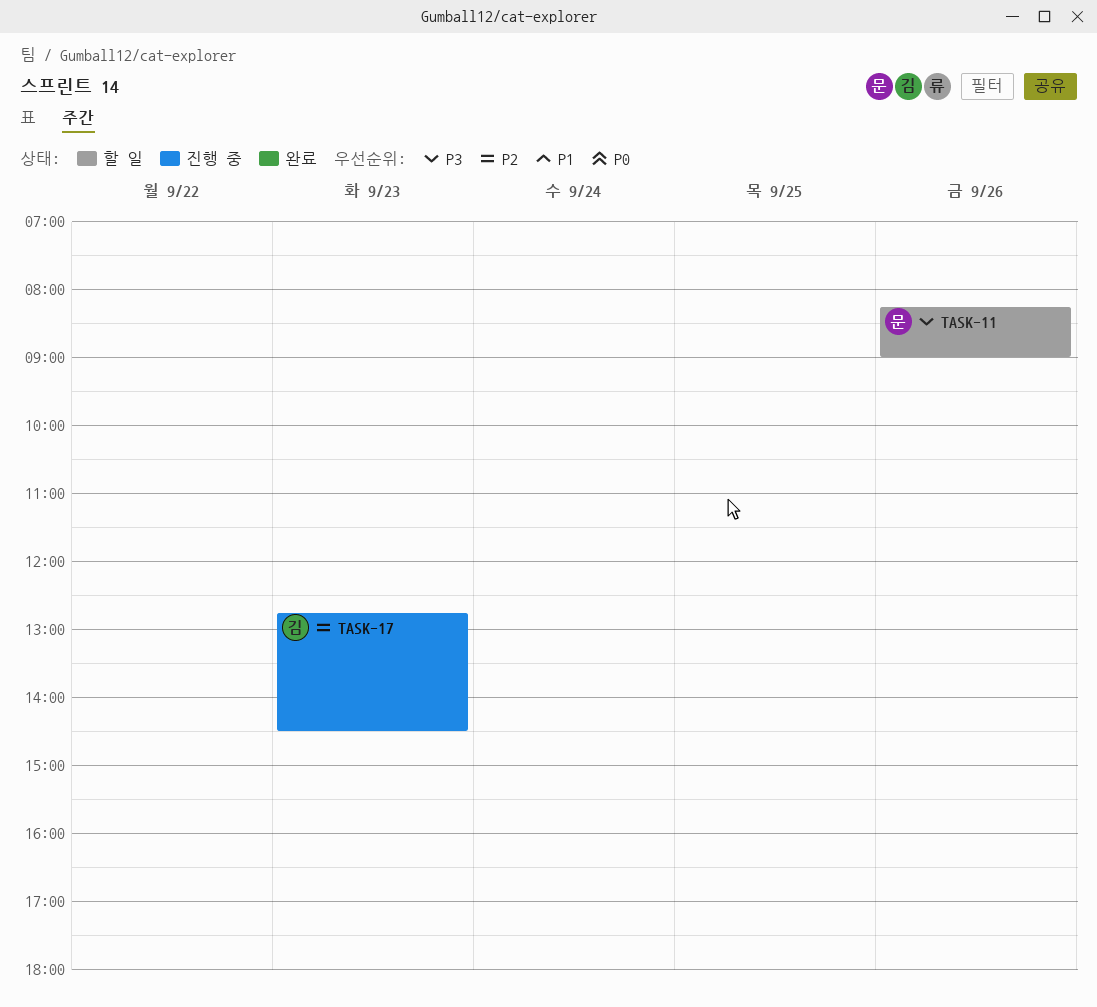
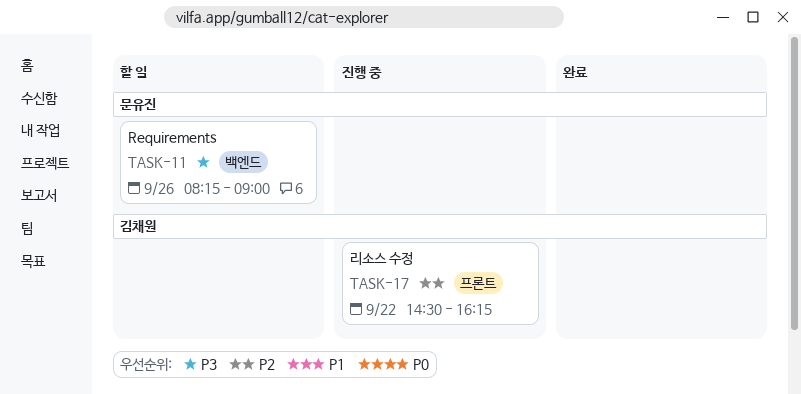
TASK-17, day: Sep 23 -> Sep 22
TASK-17, begins: 12:45 -> 14:30
TASK-17, ends: 14:30 -> 16:15

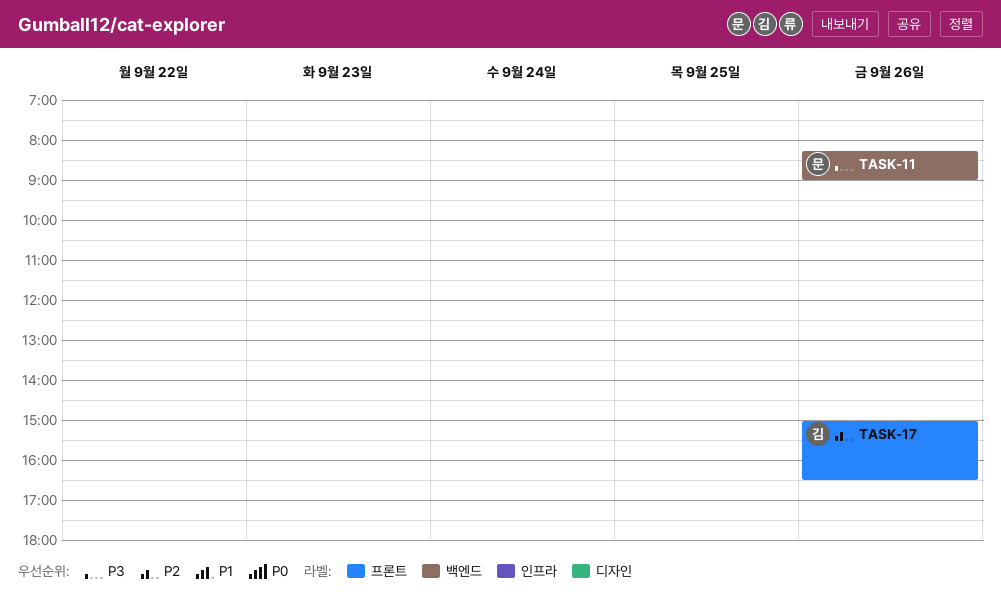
TASK-17, day: Sep 22 -> Sep 26
TASK-17, begins: 14:30 -> 15:00
TASK-17, ends: 16:15 -> 16:30

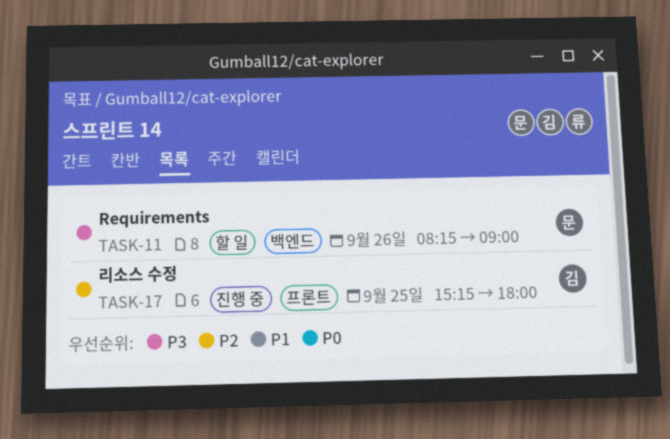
TASK-17, day: Sep 26 -> Sep 25
TASK-17, begins: 15:00 -> 15:15
TASK-17, ends: 16:30 -> 18:00

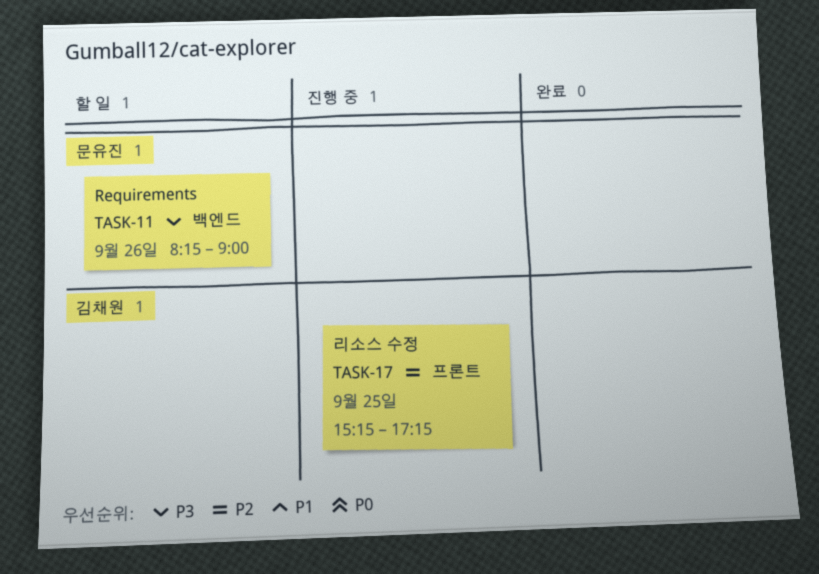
TASK-17, ends: 18:00 -> 17:15

